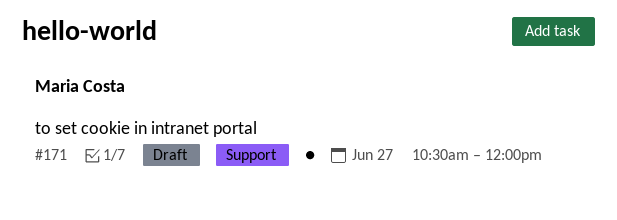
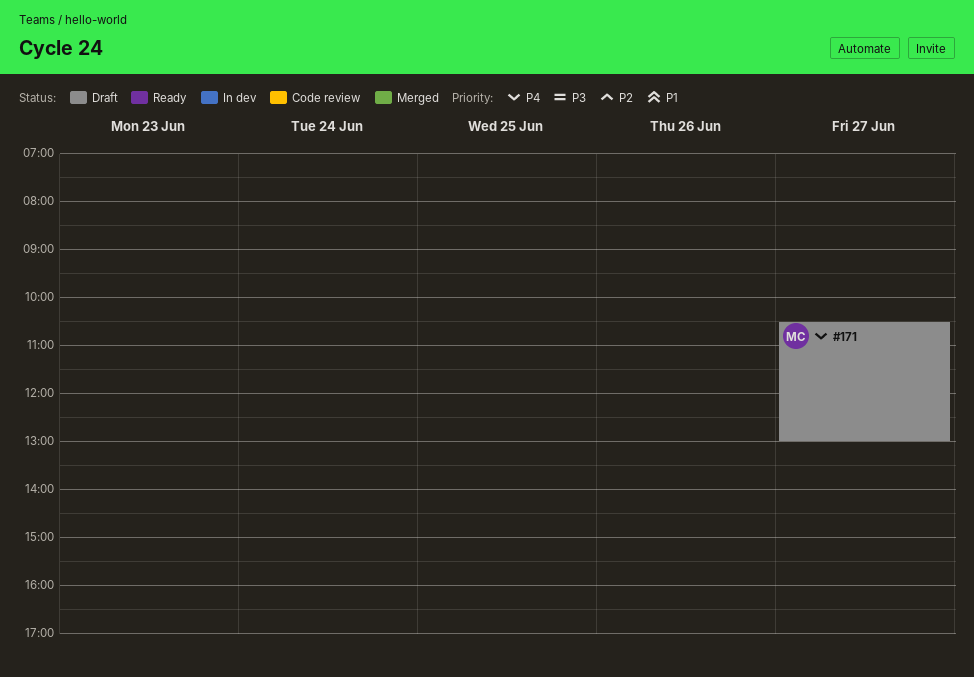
#171, ends: 12:00 -> 13:00

